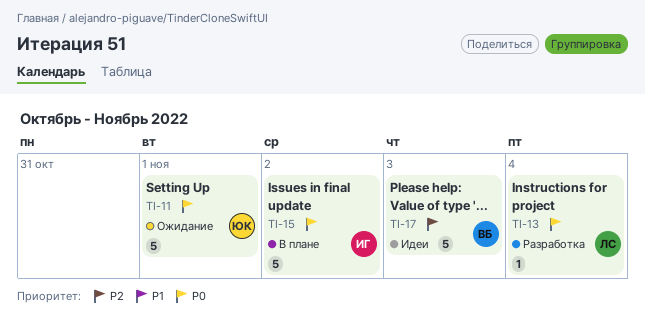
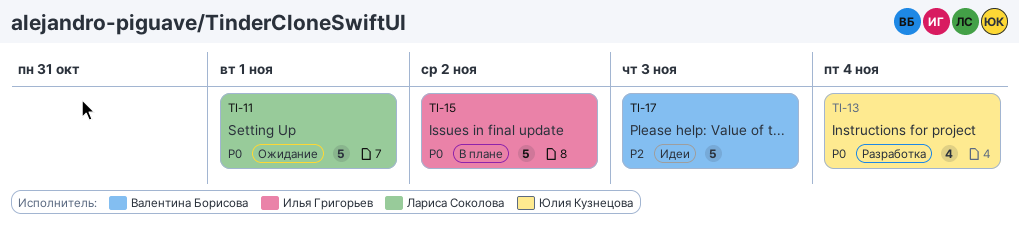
TI-11, owner: Юлия Кузнецова -> Лариса Соколова
TI-13, owner: Лариса Соколова -> Юлия Кузнецова
TI-13, estimate: 1 -> 4

